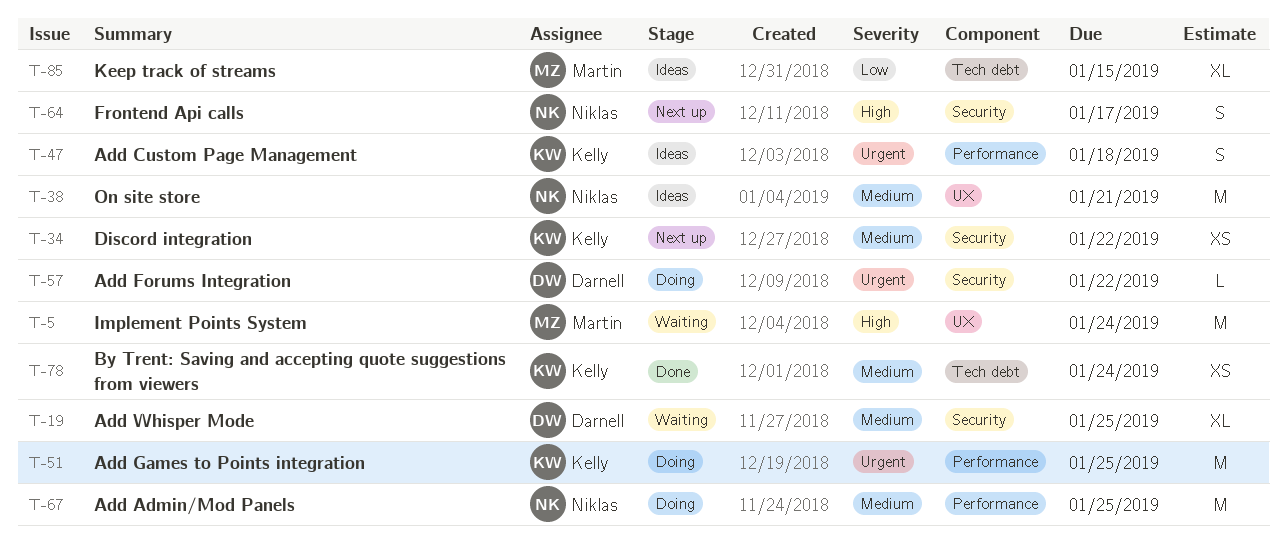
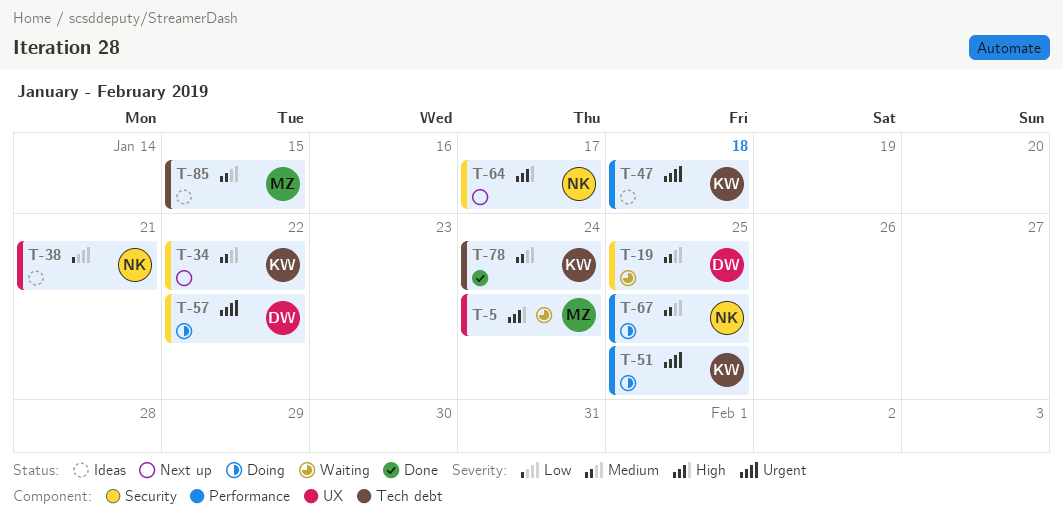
T-38, priority: Medium -> Low
T-85, priority: Low -> Medium

